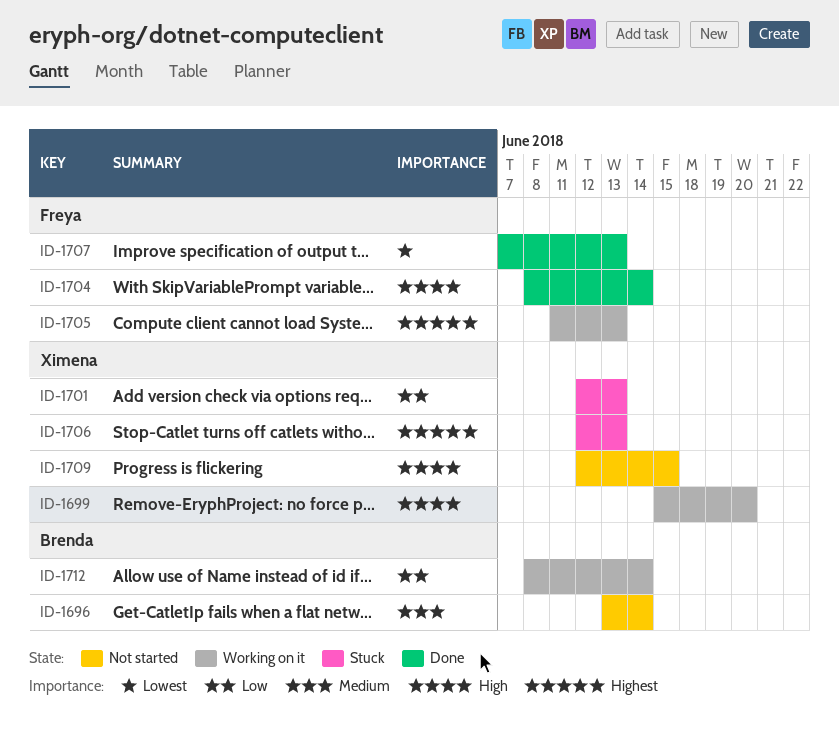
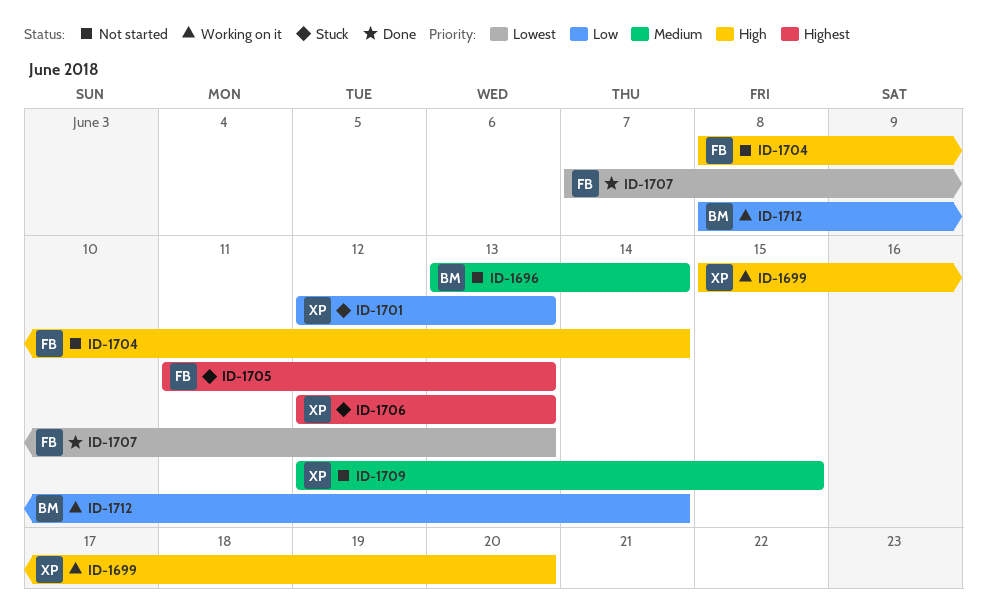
ID-1704, status: Done -> Not started
ID-1705, status: Working on it -> Stuck
ID-1709, priority: High -> Medium

